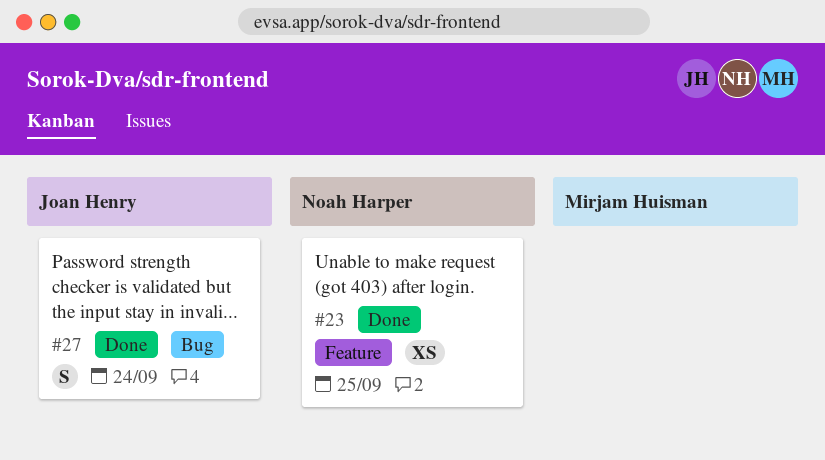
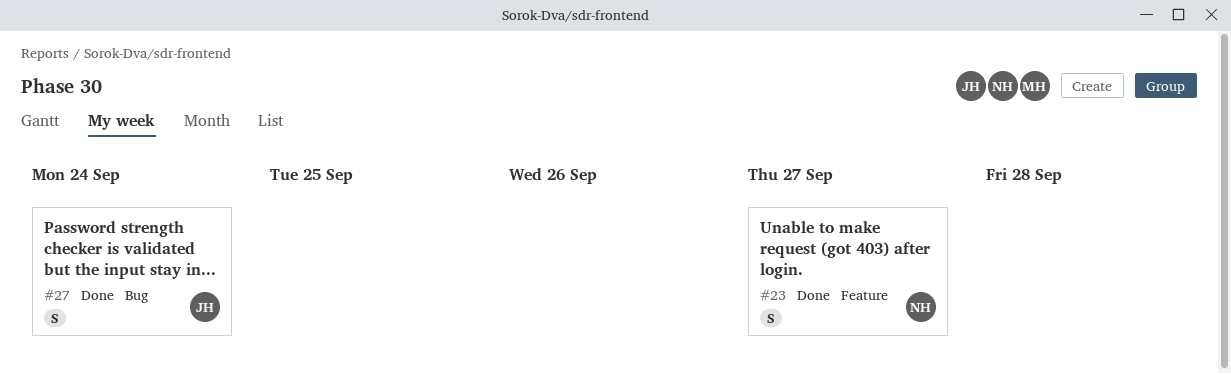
#23, estimate: XS -> S
#23, due: Sep 25 -> Sep 27

